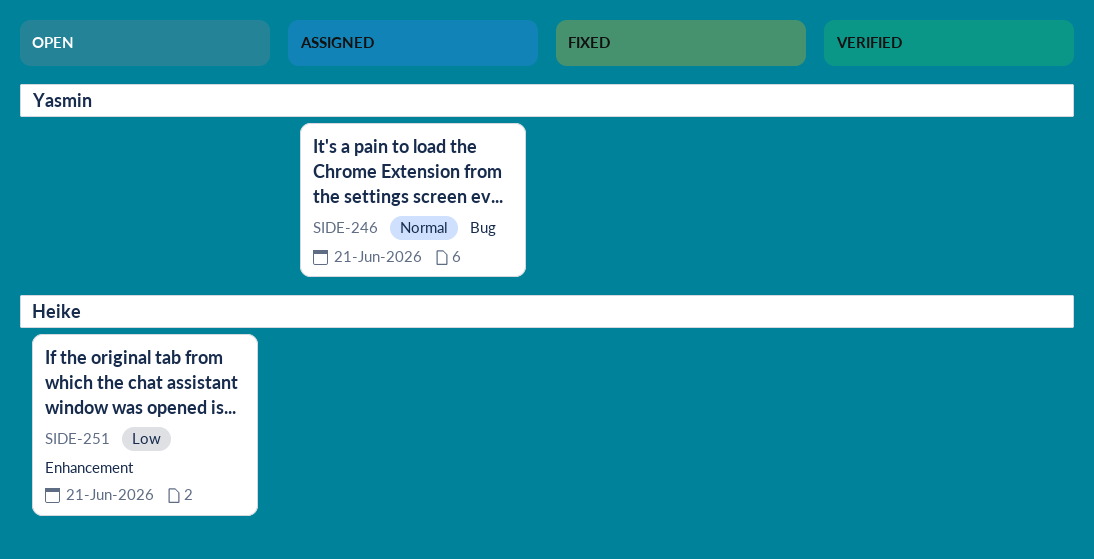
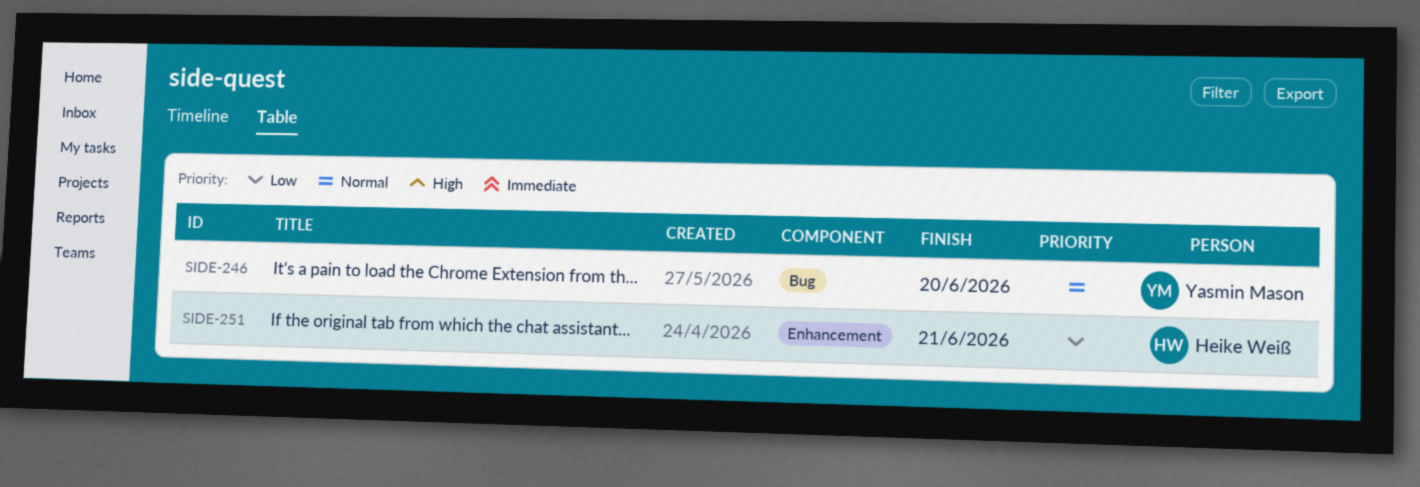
SIDE-246, due: Jun 21 -> Jun 20

